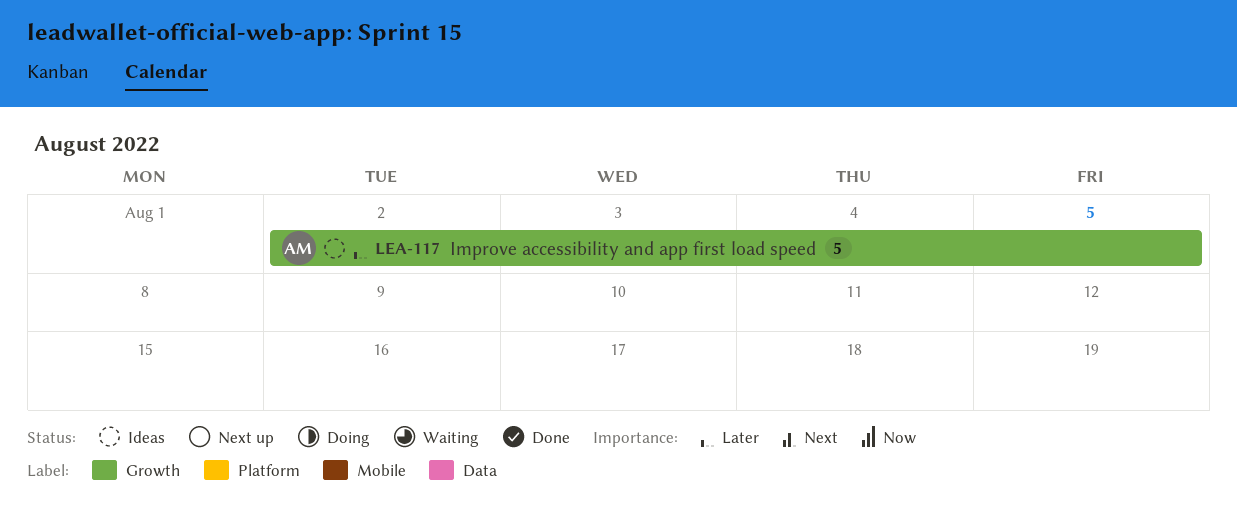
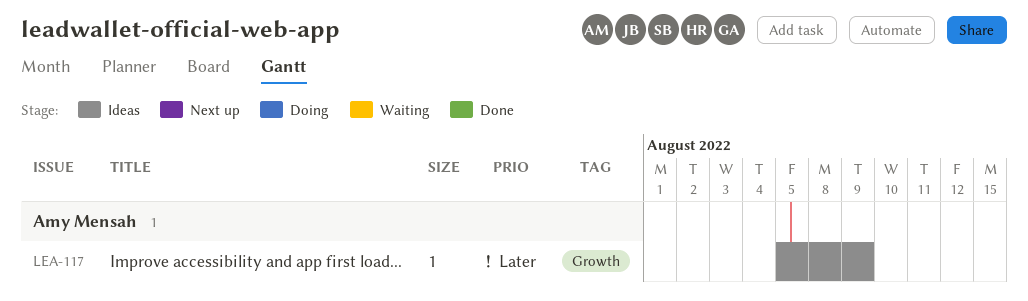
LEA-117, estimate: 5 -> 1
LEA-117, start: Aug 2 -> Aug 5
LEA-117, due: Aug 5 -> Aug 9

